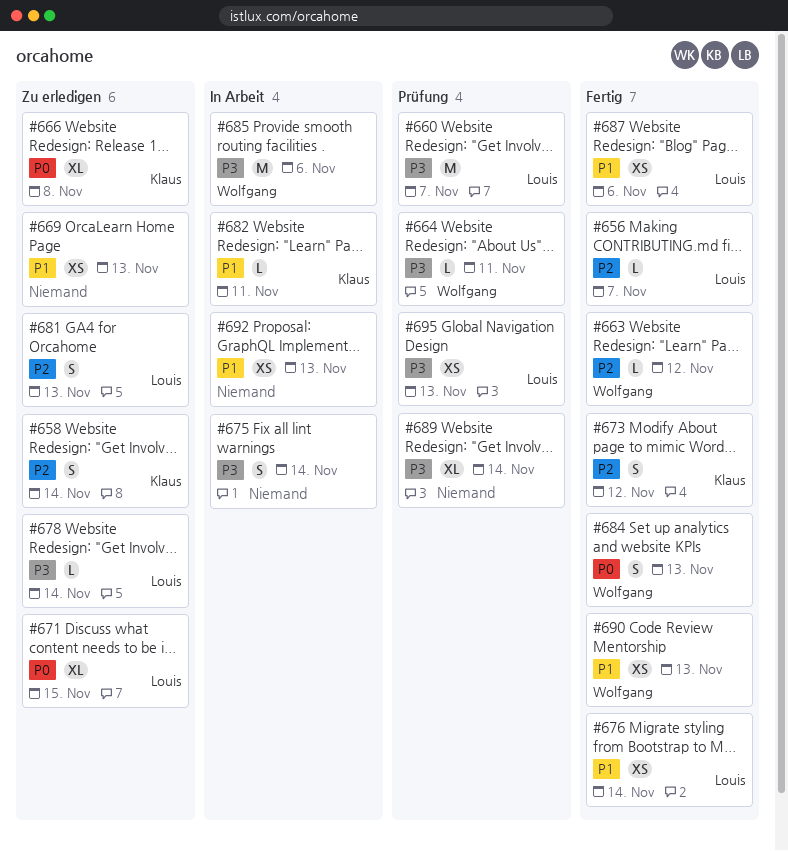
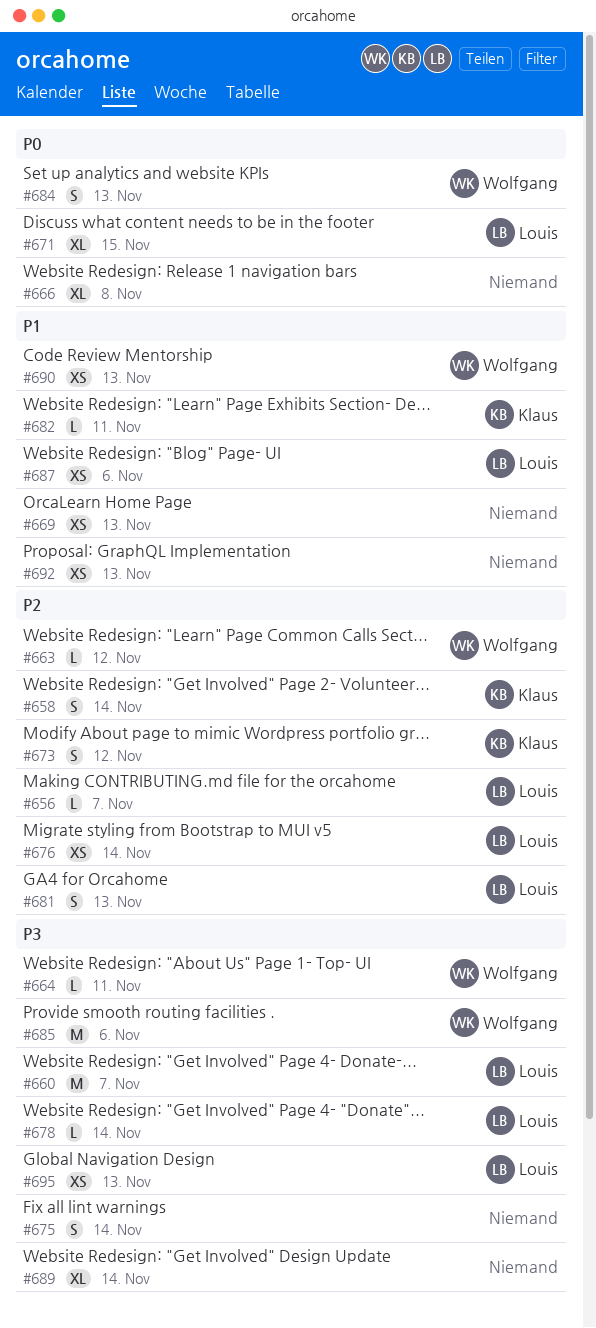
#666, owner: Klaus -> none
#676, priority: P1 -> P2

